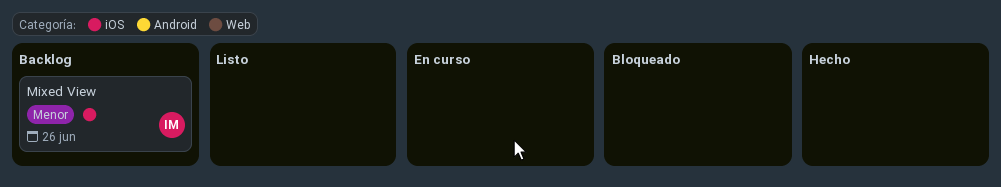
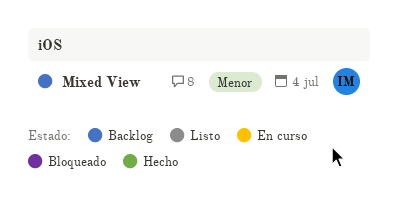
Mixed View, due: Jun 26 -> Jul 4

